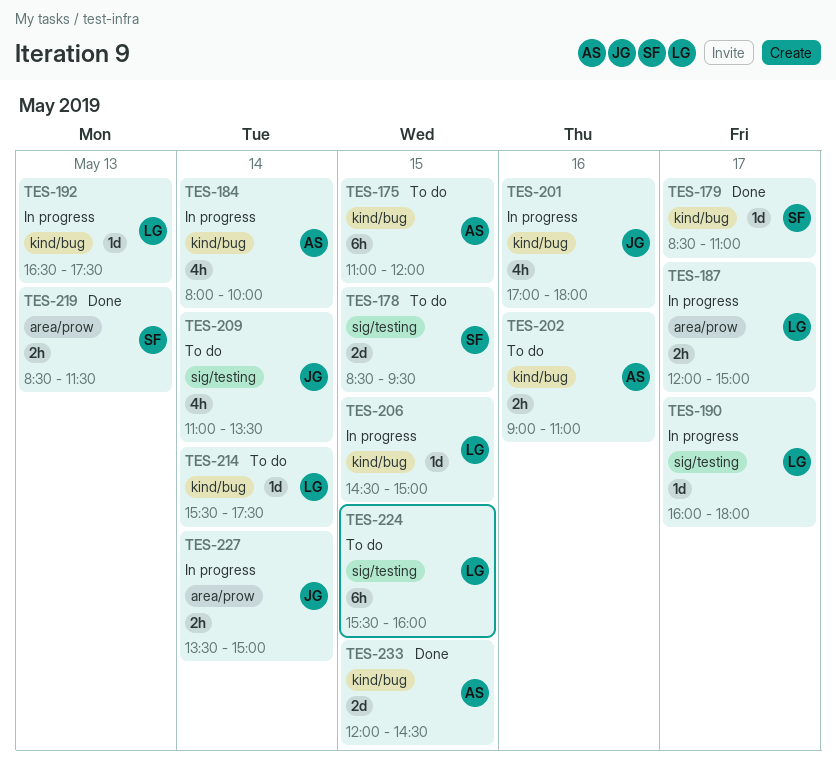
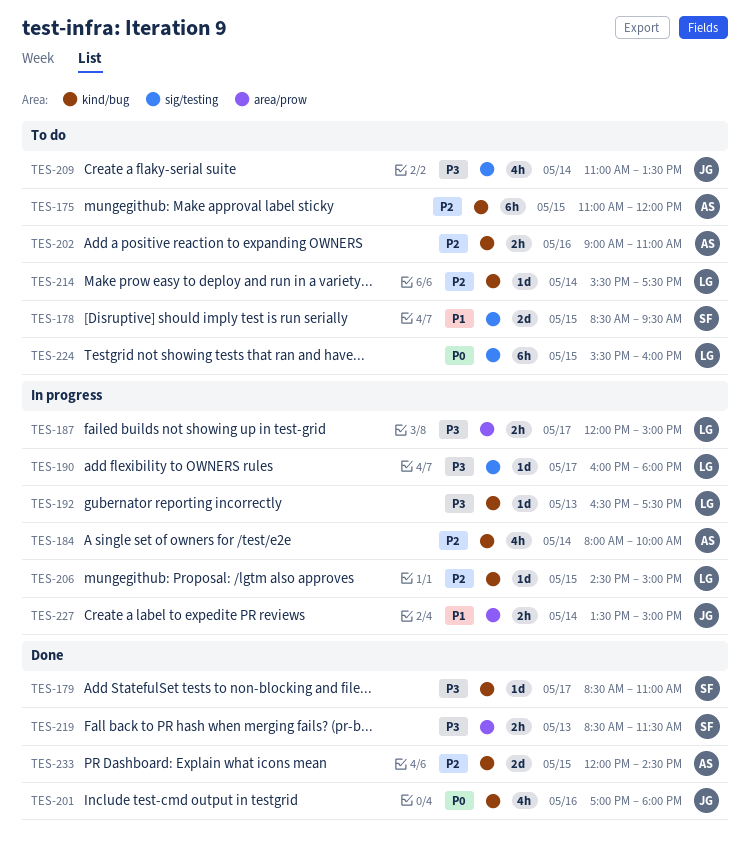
TES-201, status: In progress -> Done

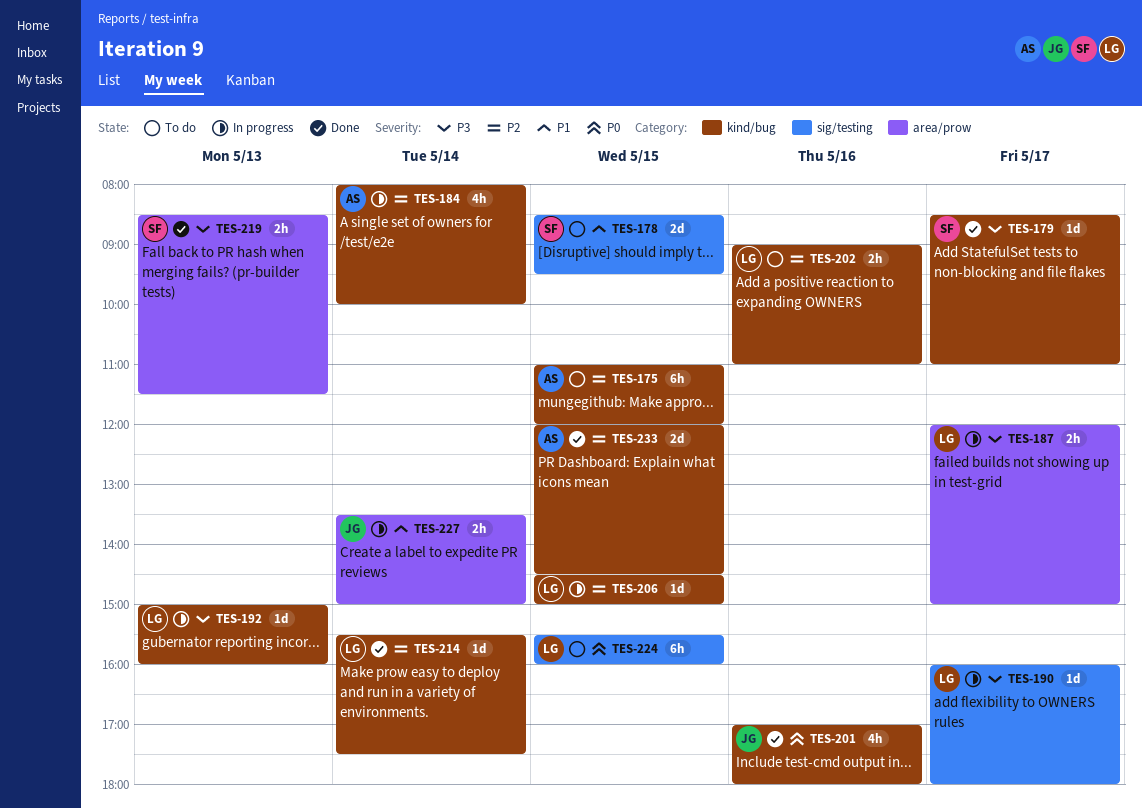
TES-192, begins: 16:30 -> 15:00
TES-192, ends: 17:30 -> 16:00
TES-202, owner: AS -> LG
TES-209: present -> none
TES-214, status: To do -> Done

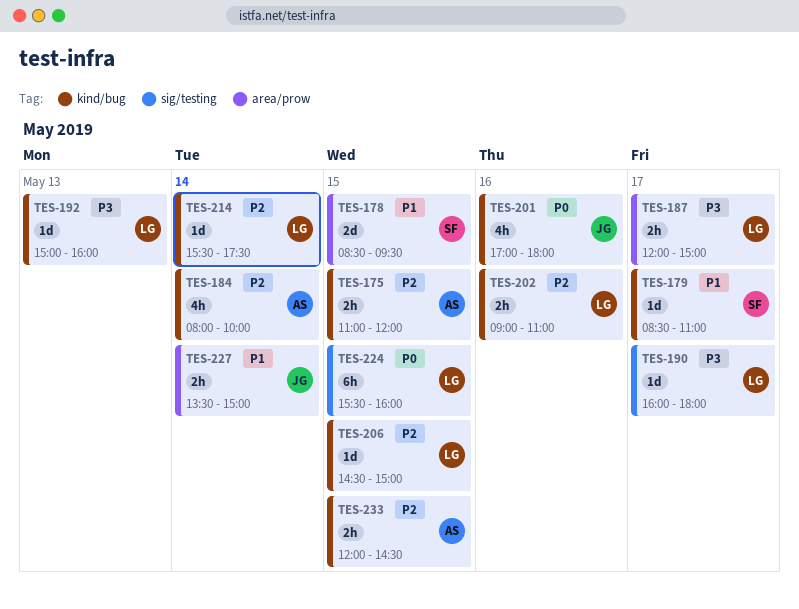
TES-175, estimate: 6h -> 2h
TES-178, label: sig/testing -> area/prow
TES-179, priority: P3 -> P1
TES-219: present -> none
TES-233, estimate: 2d -> 2h

